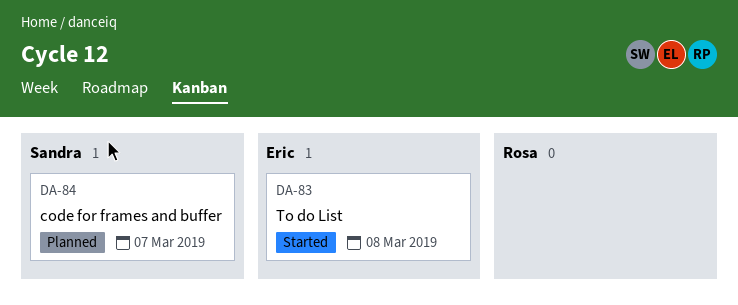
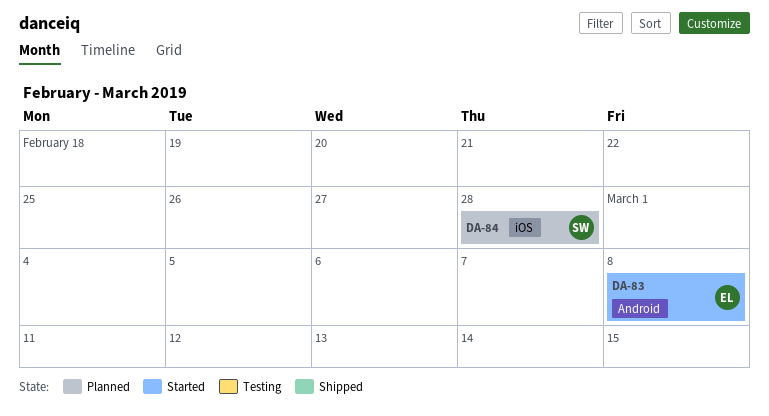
DA-84, due: Mar 7 -> Feb 28

